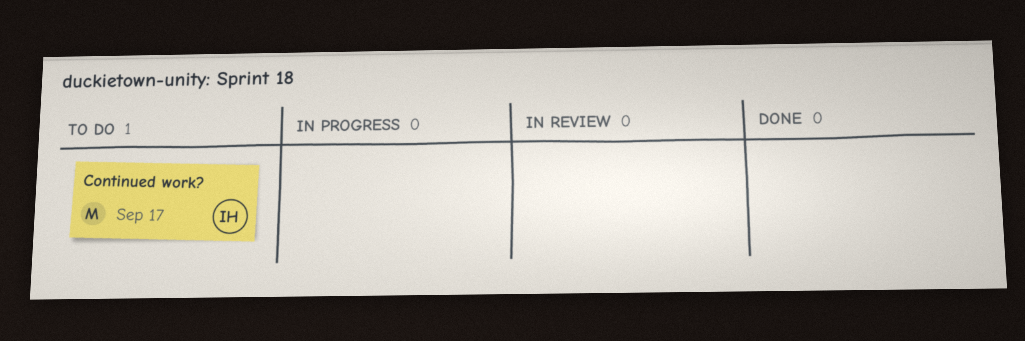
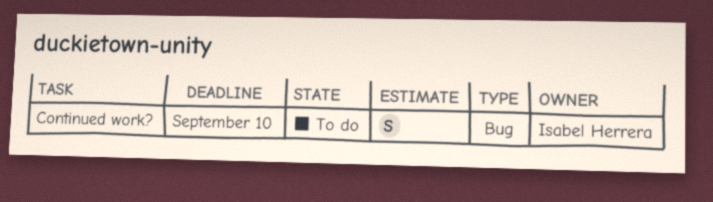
Continued work?, estimate: M -> S
Continued work?, due: Sep 17 -> Sep 10

